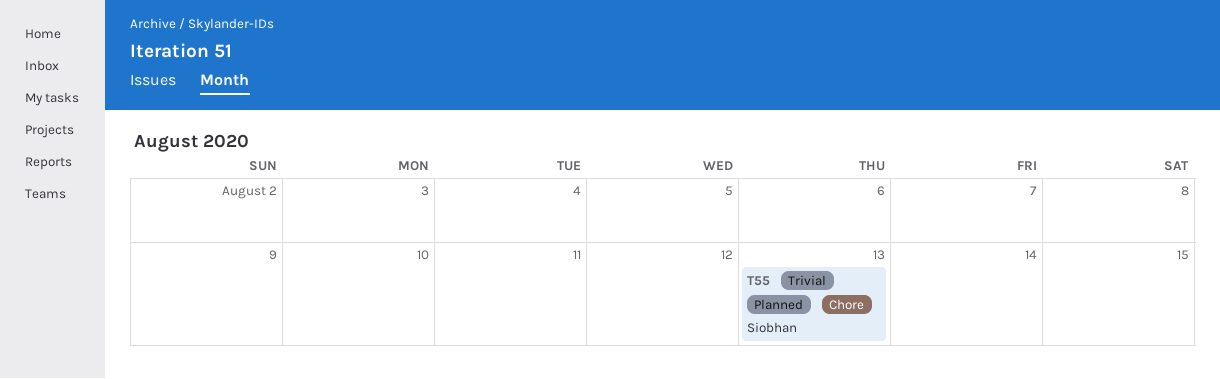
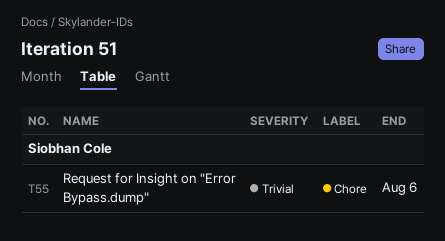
T55, due: Aug 13 -> Aug 6

